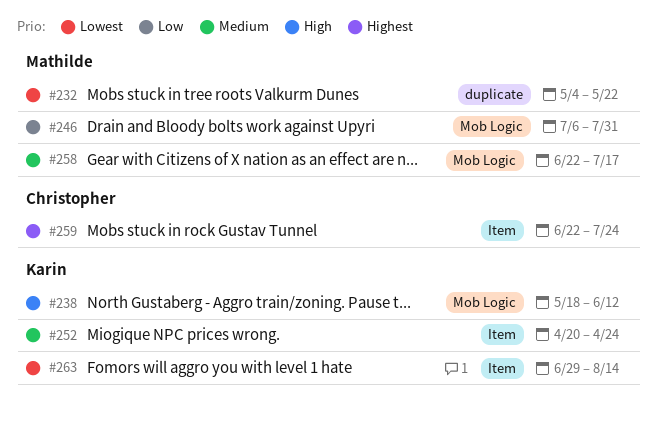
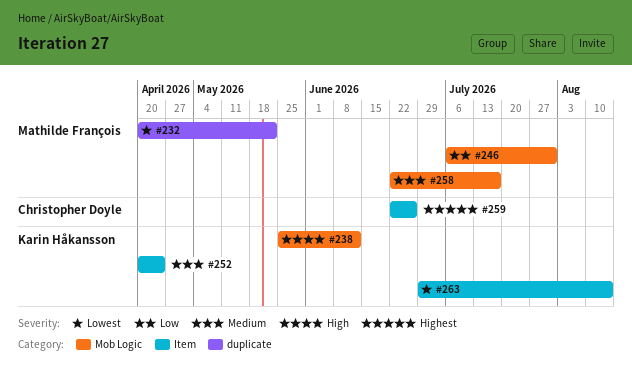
#232, start: May 4 -> Apr 20
#238, start: May 18 -> May 25
#259, due: Jul 24 -> Jun 26

